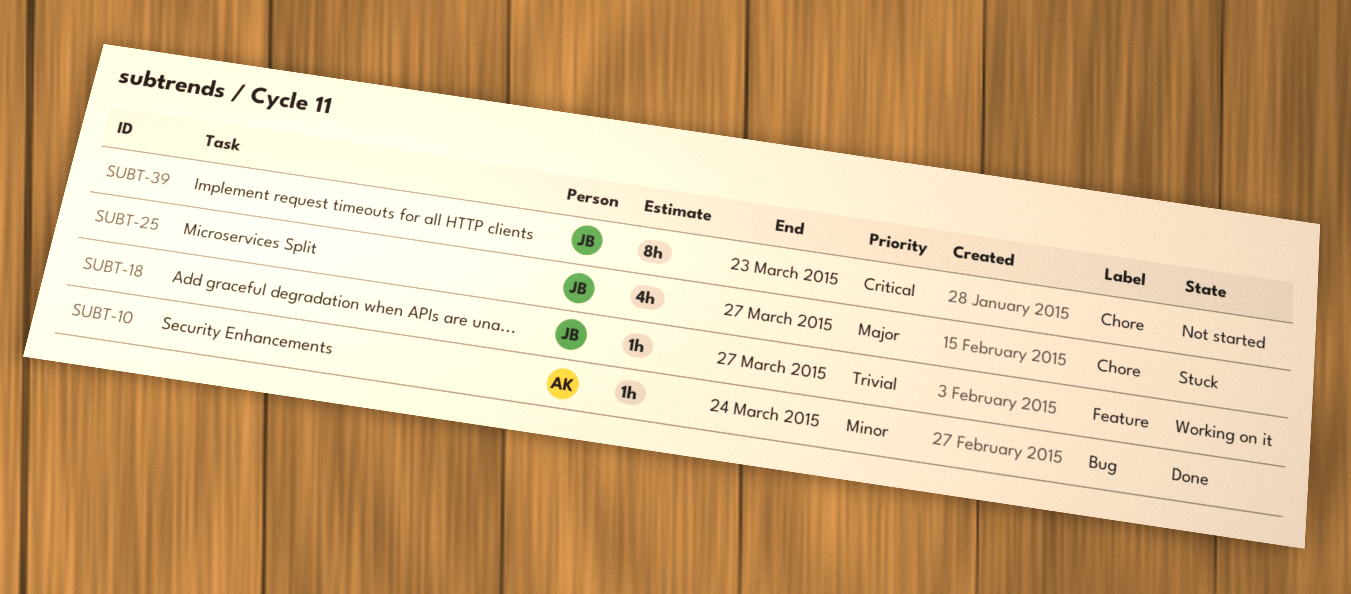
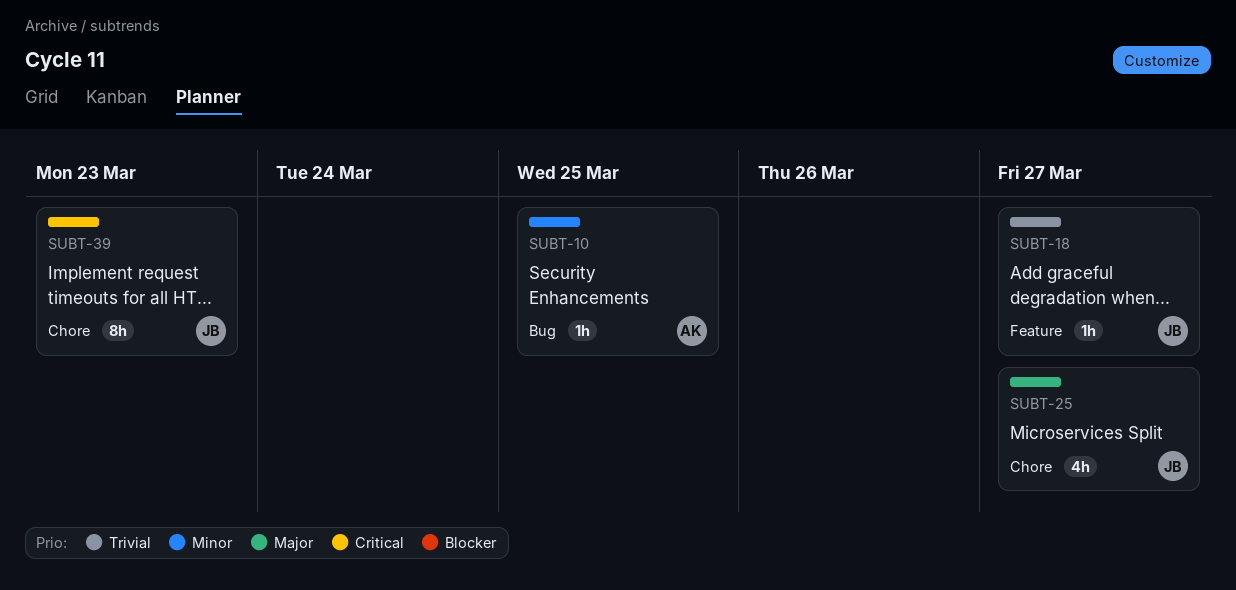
SUBT-10, due: Mar 24 -> Mar 25

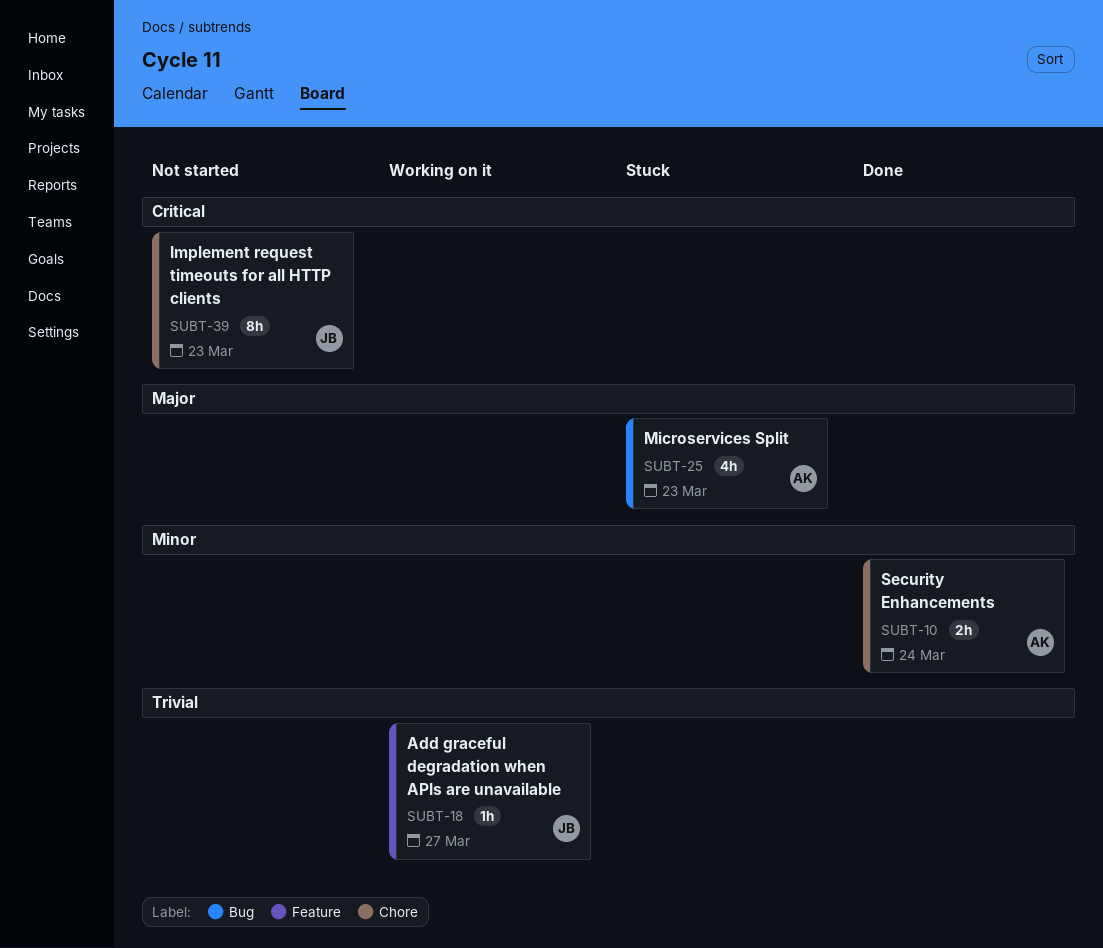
SUBT-10, label: Bug -> Chore
SUBT-10, estimate: 1h -> 2h
SUBT-10, due: Mar 25 -> Mar 24
SUBT-25, owner: JB -> AK
SUBT-25, label: Chore -> Bug
SUBT-25, due: Mar 27 -> Mar 23

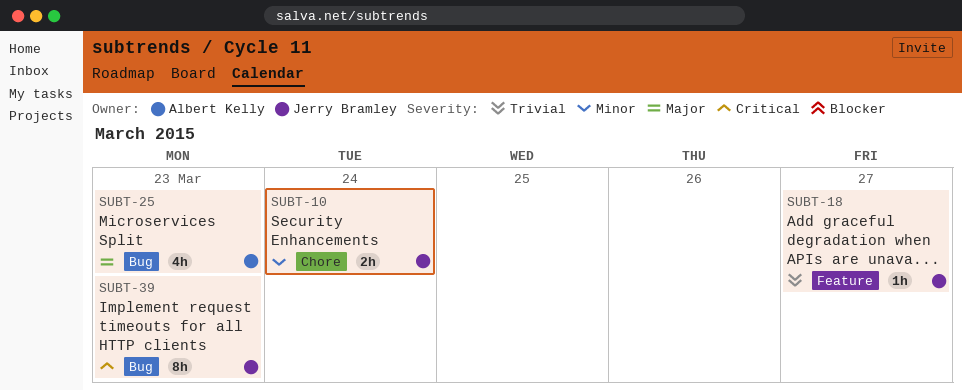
SUBT-10, owner: Albert Kelly -> Jerry Bramley
SUBT-39, label: Chore -> Bug

